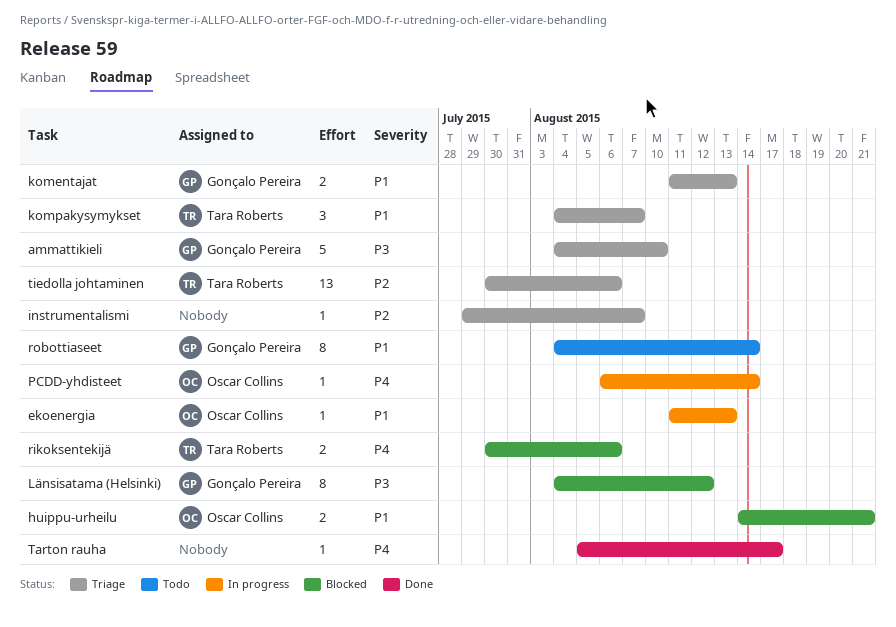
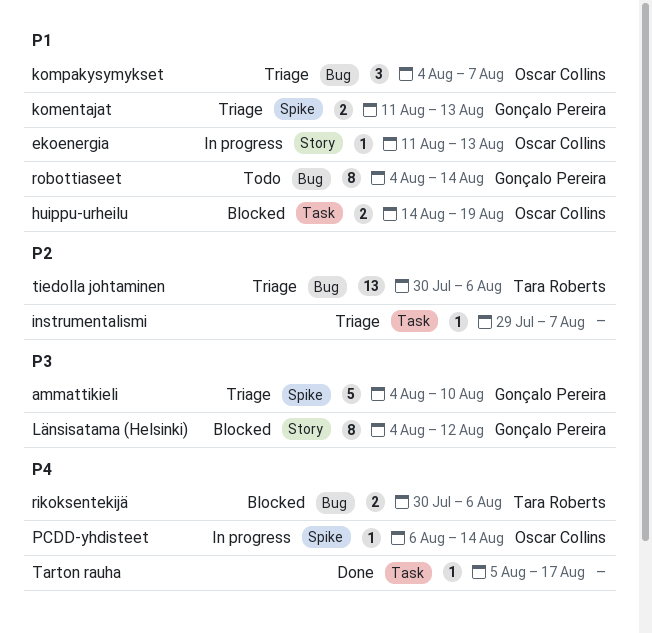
huippu-urheilu, due: Aug 21 -> Aug 19
kompakysymykset, owner: Tara Roberts -> Oscar Collins

